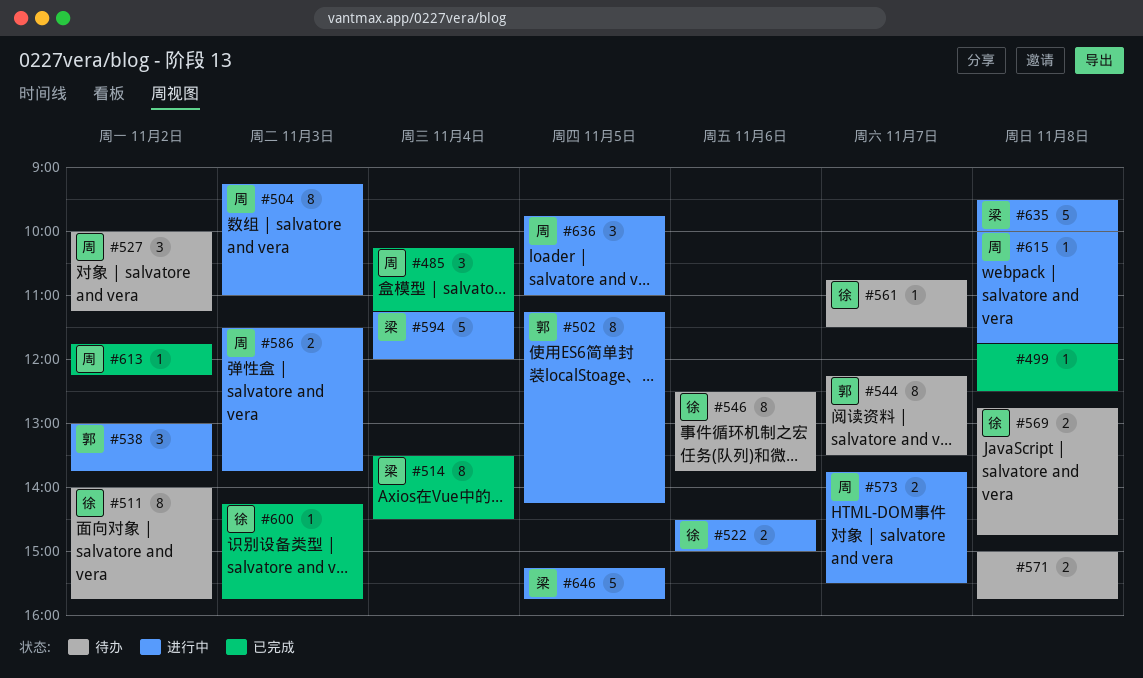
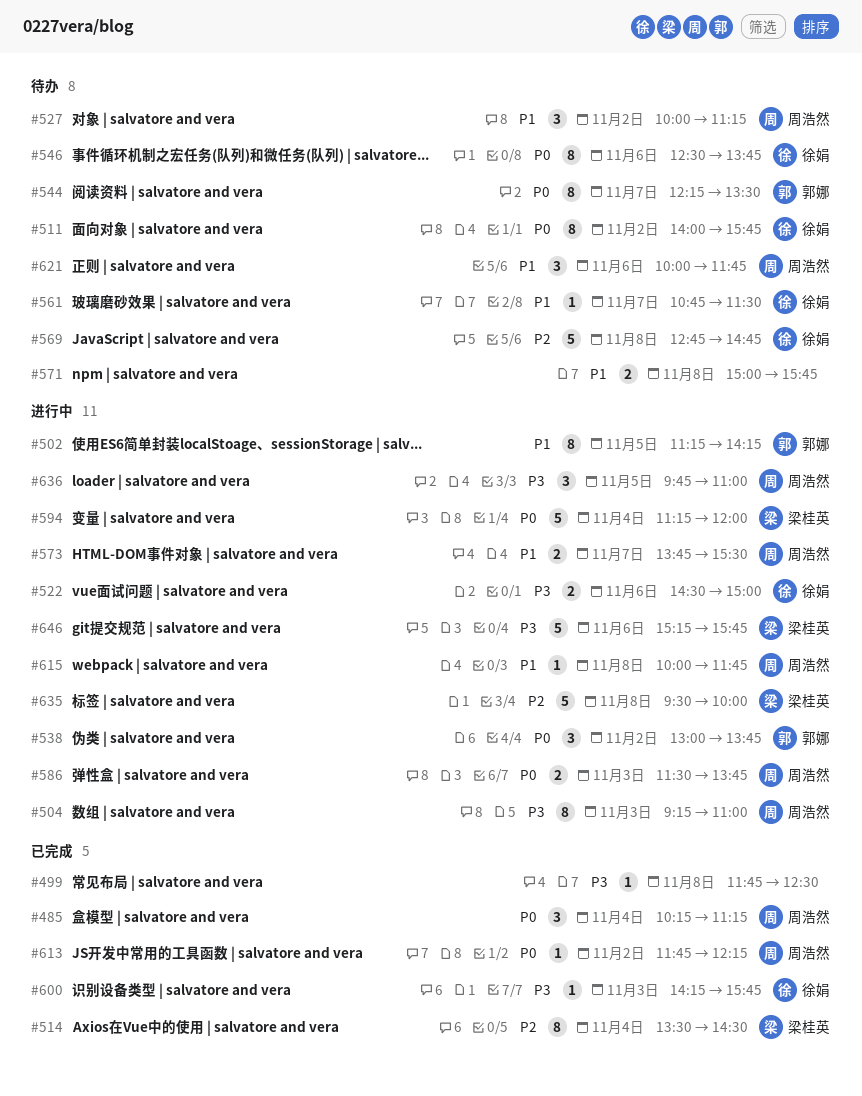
#569, estimate: 2 -> 5
#621: none -> present
#646, day: Nov 5 -> Nov 6

